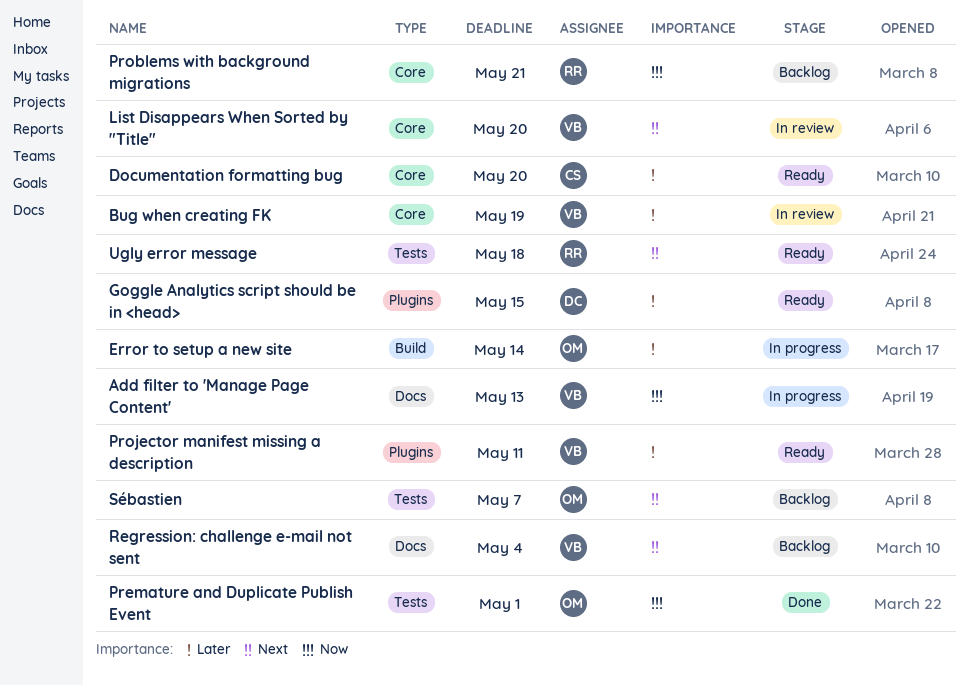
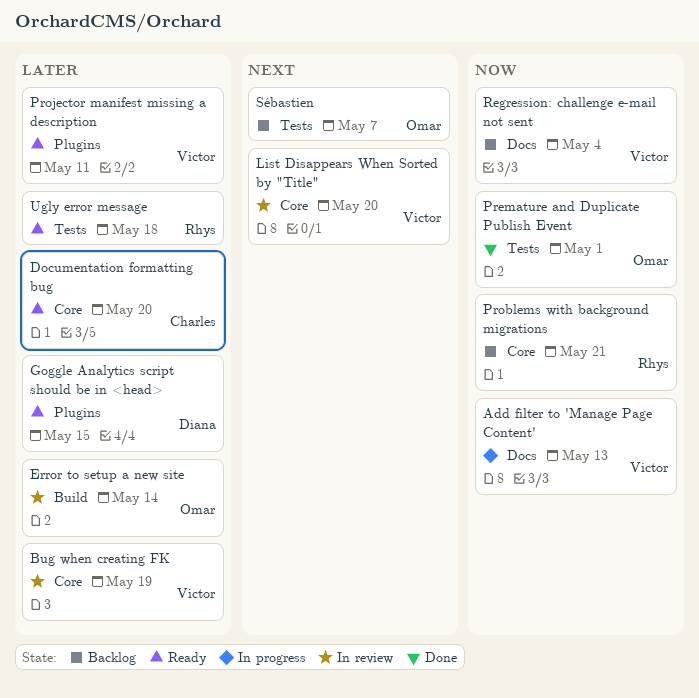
Error to setup a new site, status: In progress -> In review
Regression: challenge e-mail not sent, priority: Next -> Now
Ugly error message, priority: Next -> Later

